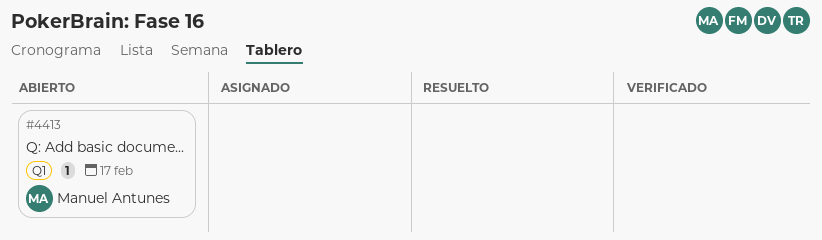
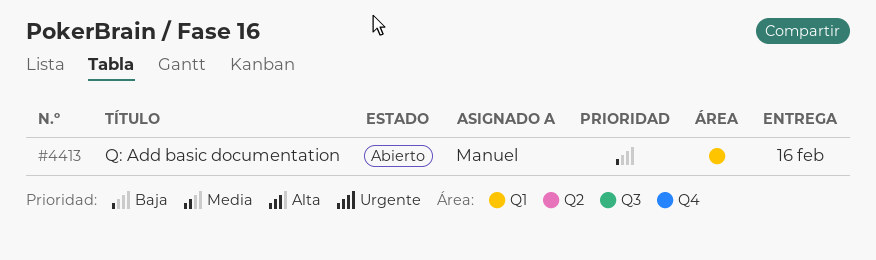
#4413, due: Feb 17 -> Feb 16

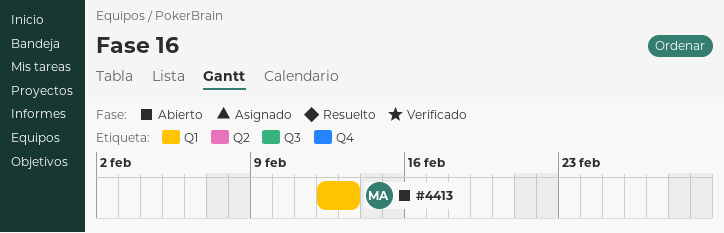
#4413, due: Feb 16 -> Feb 13

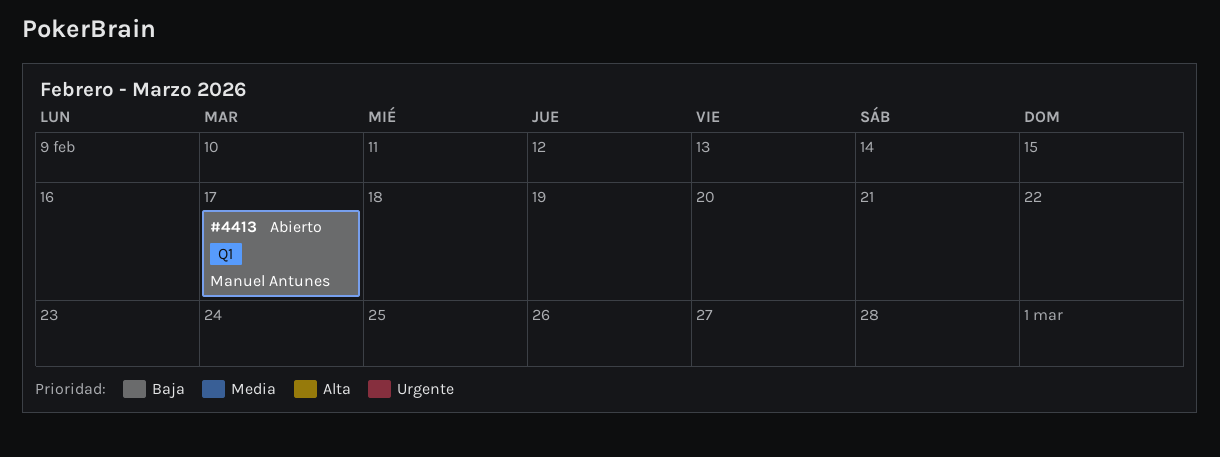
#4413, due: Feb 13 -> Feb 17

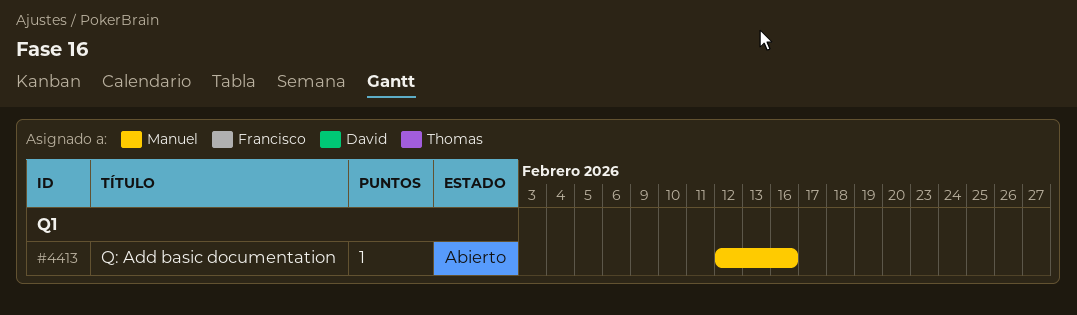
#4413, due: Feb 17 -> Feb 16

